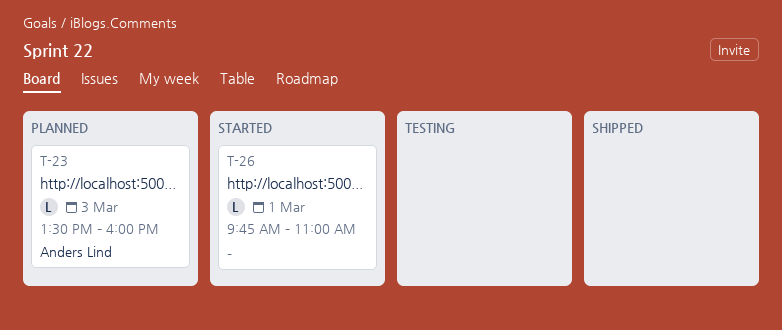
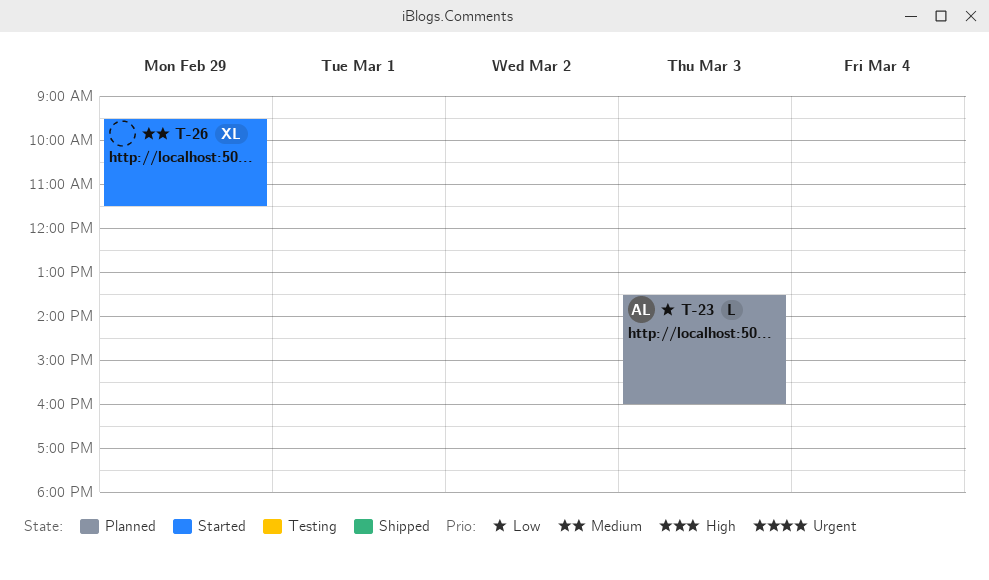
T-26, estimate: L -> XL
T-26, day: Mar 1 -> Feb 29
T-26, begins: 09:45 -> 09:30
T-26, ends: 11:00 -> 11:30

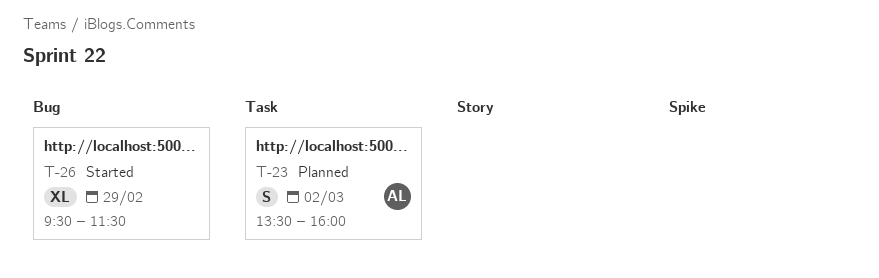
T-23, estimate: L -> S
T-23, day: Mar 3 -> Mar 2

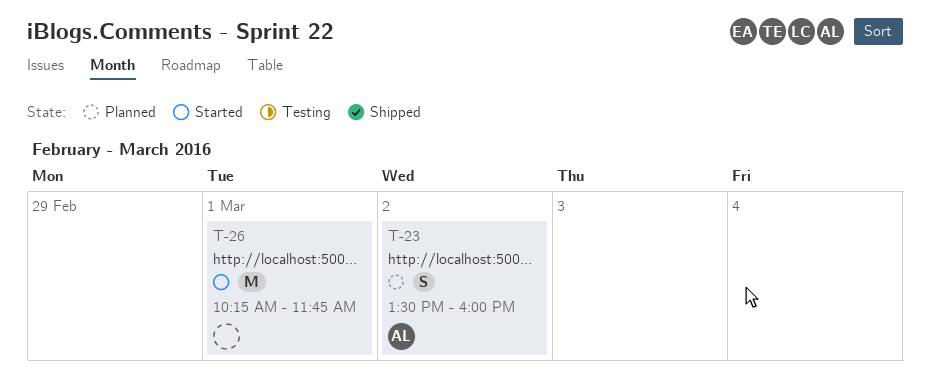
T-26, estimate: XL -> M
T-26, day: Feb 29 -> Mar 1
T-26, begins: 09:30 -> 10:15
T-26, ends: 11:30 -> 11:45

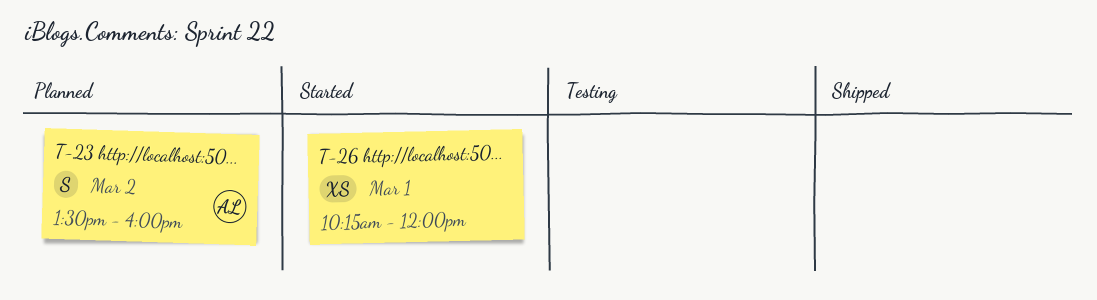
T-26, estimate: M -> XS
T-26, ends: 11:45 -> 12:00

